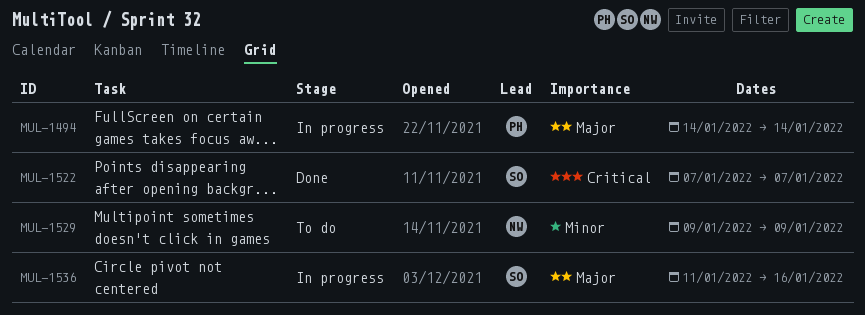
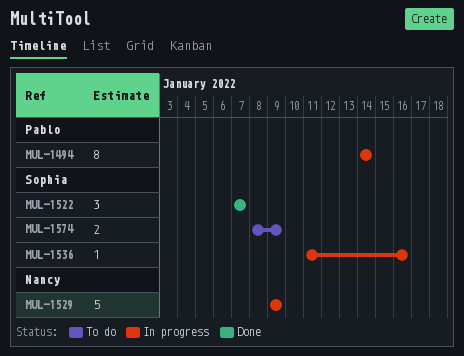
MUL-1529, status: To do -> In progress
MUL-1574: none -> present

